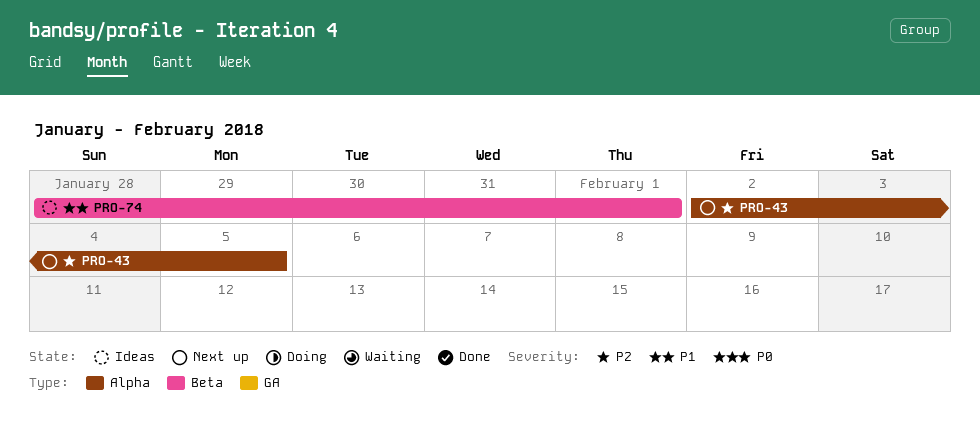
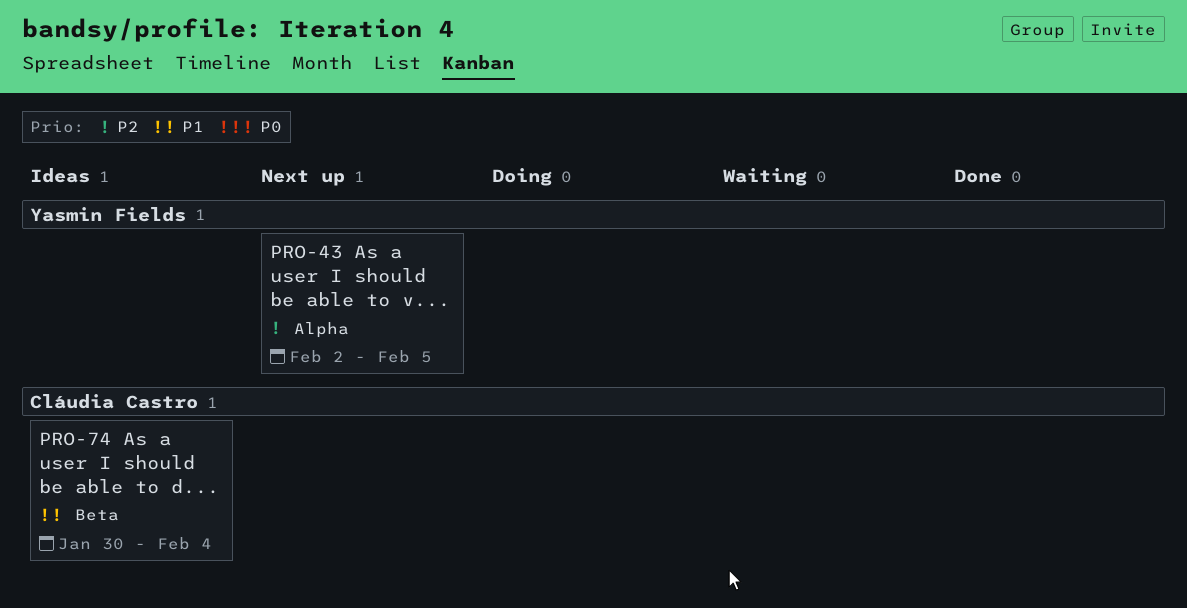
PRO-74, start: Jan 28 -> Jan 30
PRO-74, due: Feb 1 -> Feb 4

